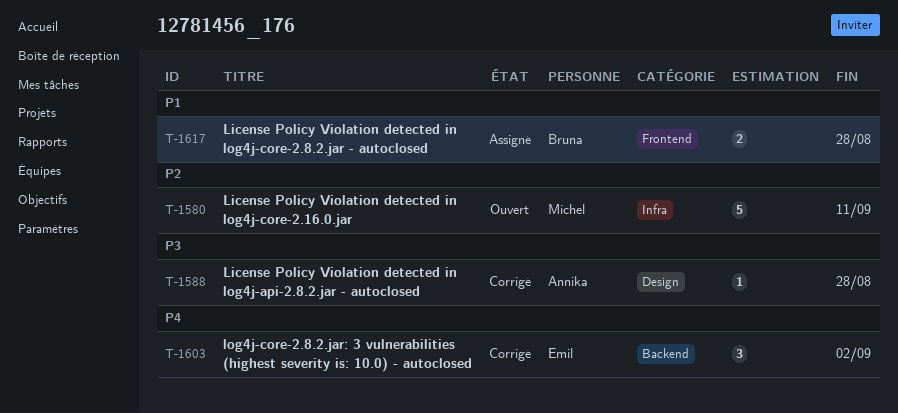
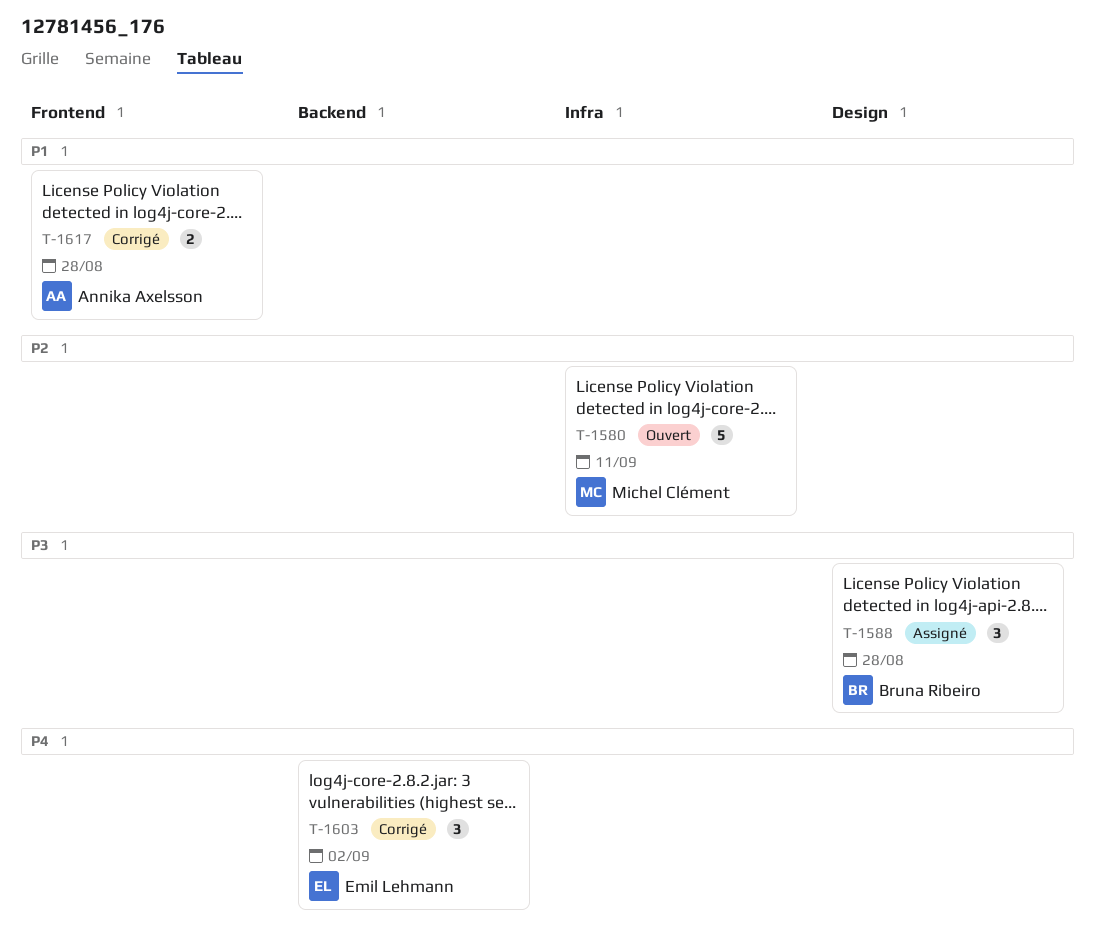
T-1588, status: Corrigé -> Assigné
T-1588, owner: Annika Axelsson -> Bruna Ribeiro
T-1588, estimate: 1 -> 3
T-1617, status: Assigné -> Corrigé
T-1617, owner: Bruna Ribeiro -> Annika Axelsson

